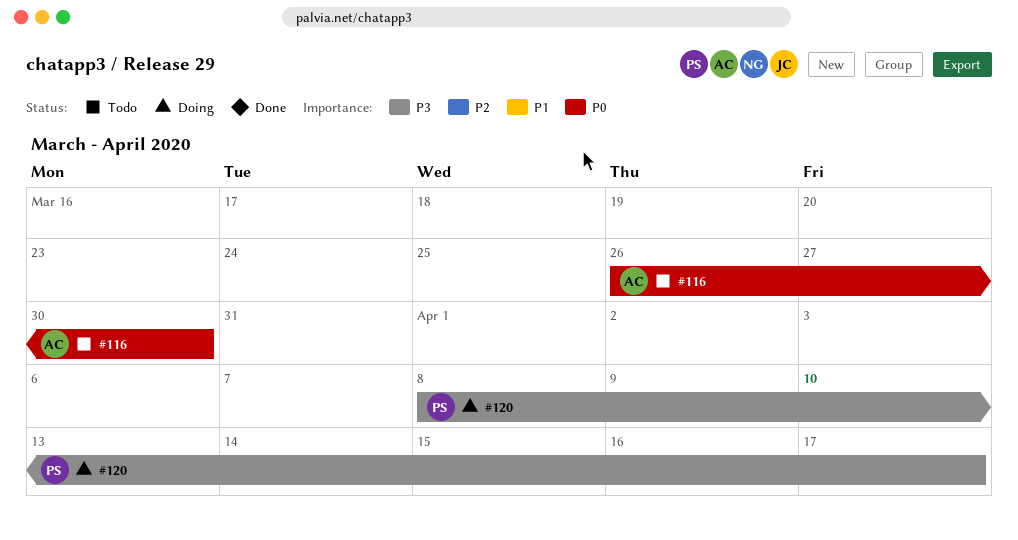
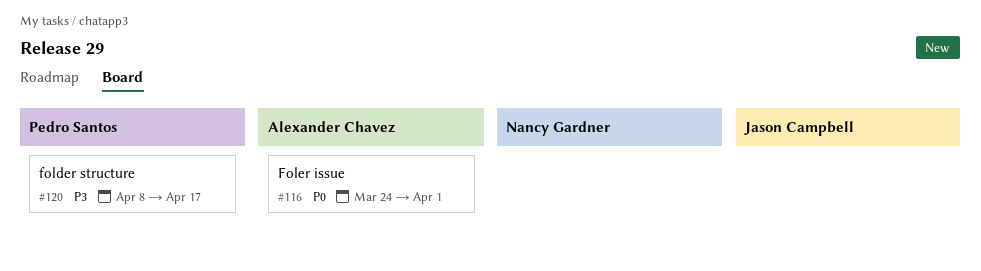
#116, start: Mar 26 -> Mar 24
#116, due: Mar 30 -> Apr 1

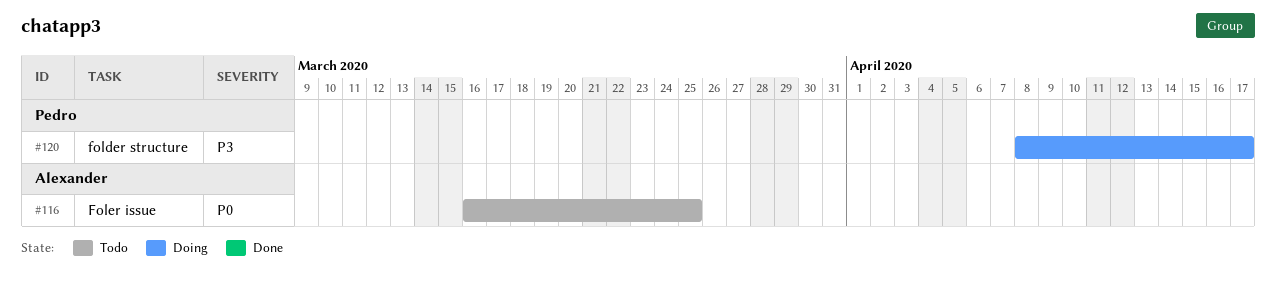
#116, start: Mar 24 -> Mar 16
#116, due: Apr 1 -> Mar 25

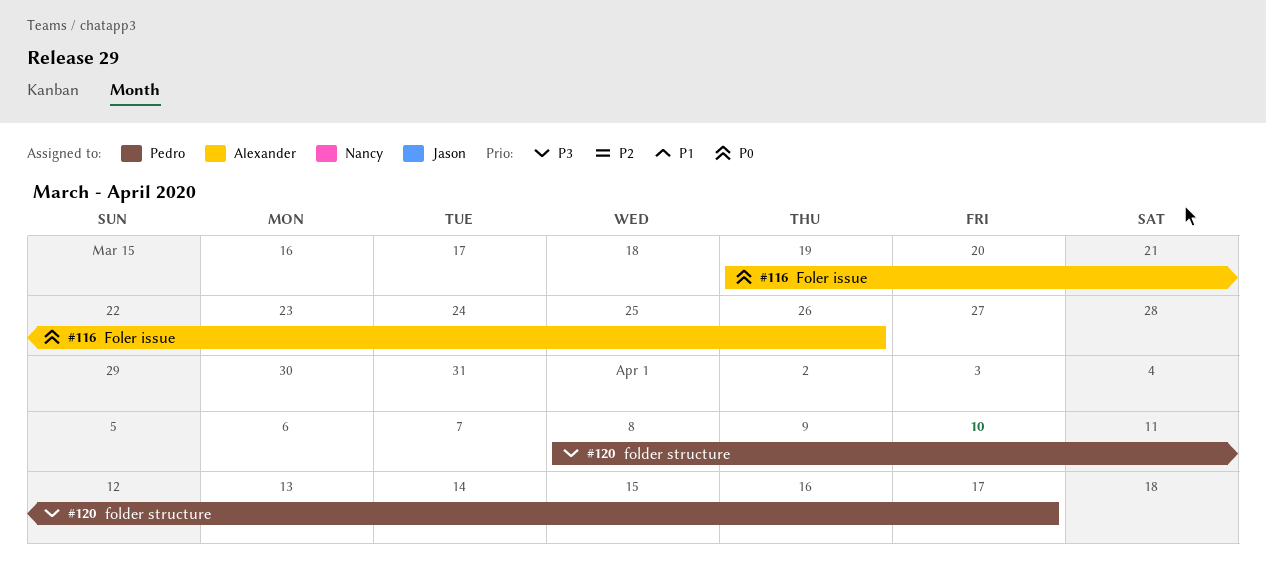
#116, start: Mar 16 -> Mar 19
#116, due: Mar 25 -> Mar 26

